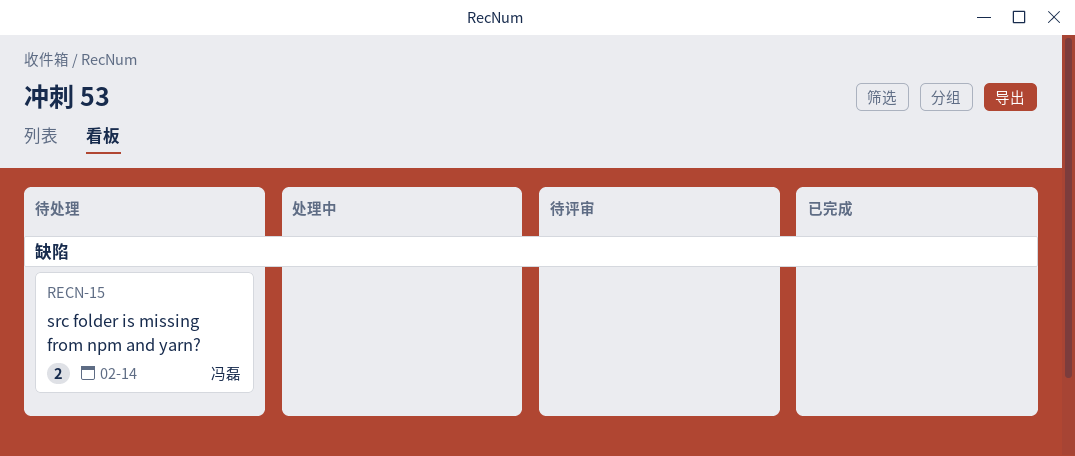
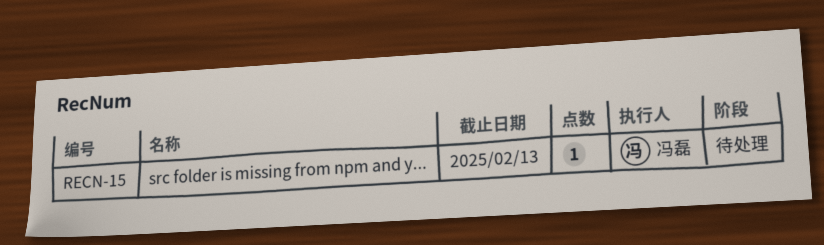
RECN-15, estimate: 2 -> 1
RECN-15, due: Feb 14 -> Feb 13

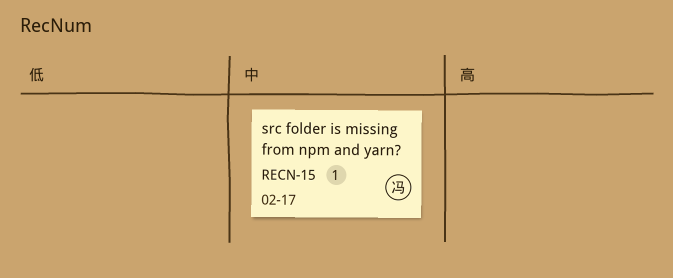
RECN-15, due: Feb 13 -> Feb 17

